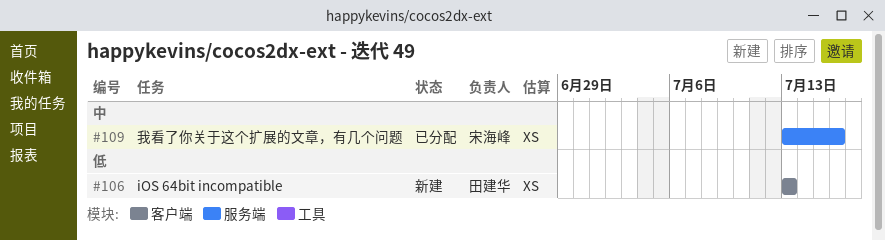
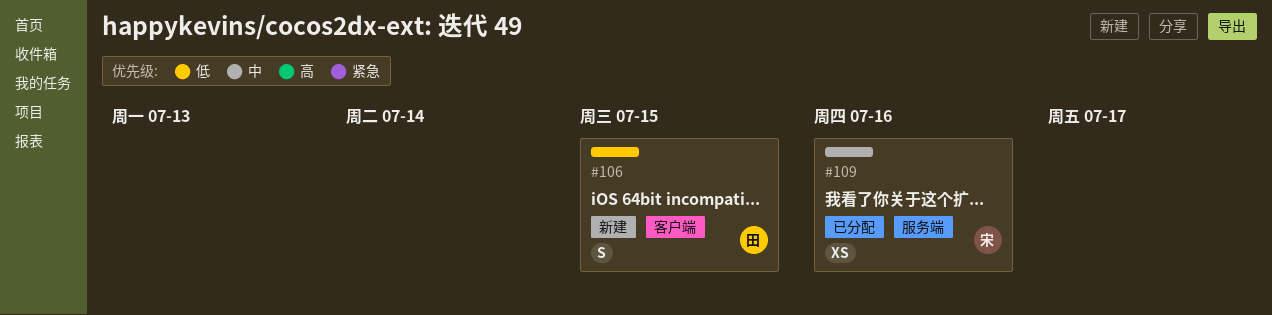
#106, estimate: XS -> S
#106, due: Jul 13 -> Jul 15

